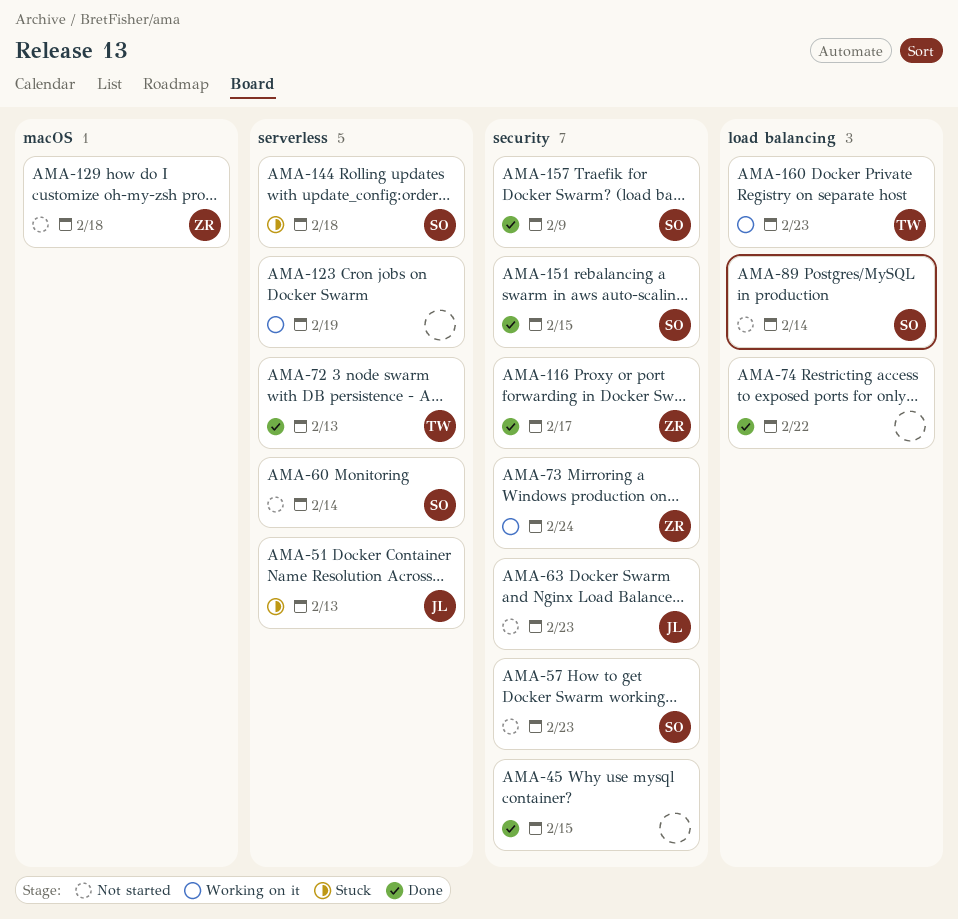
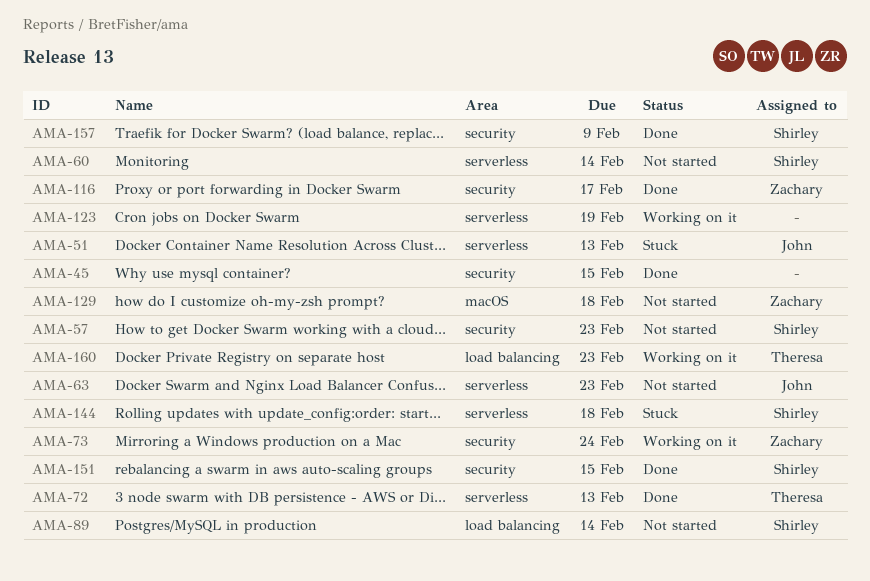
AMA-63, label: security -> serverless
AMA-74: present -> none

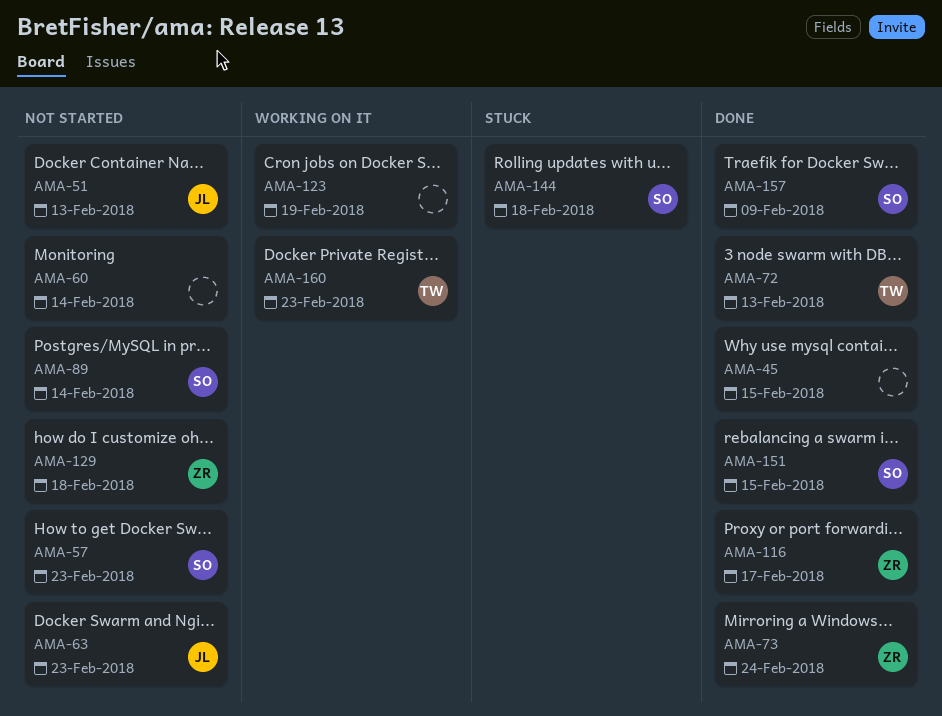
AMA-51, status: Stuck -> Not started
AMA-60, owner: Shirley -> none
AMA-73, status: Working on it -> Done

